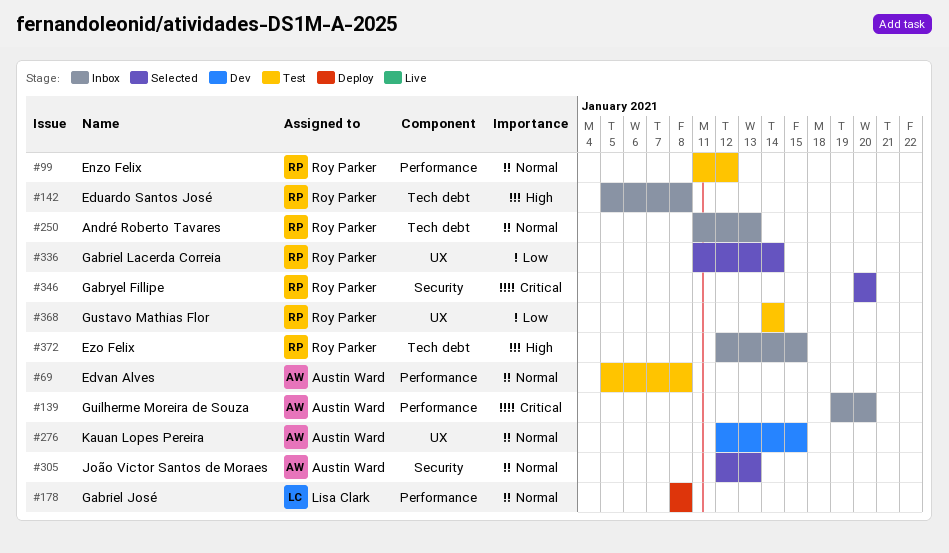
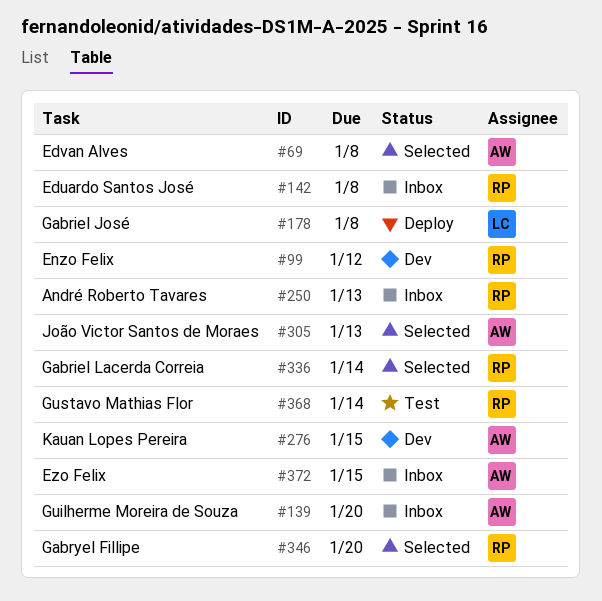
#69, status: Test -> Selected
#99, status: Test -> Dev
#372, owner: Roy Parker -> Austin Ward

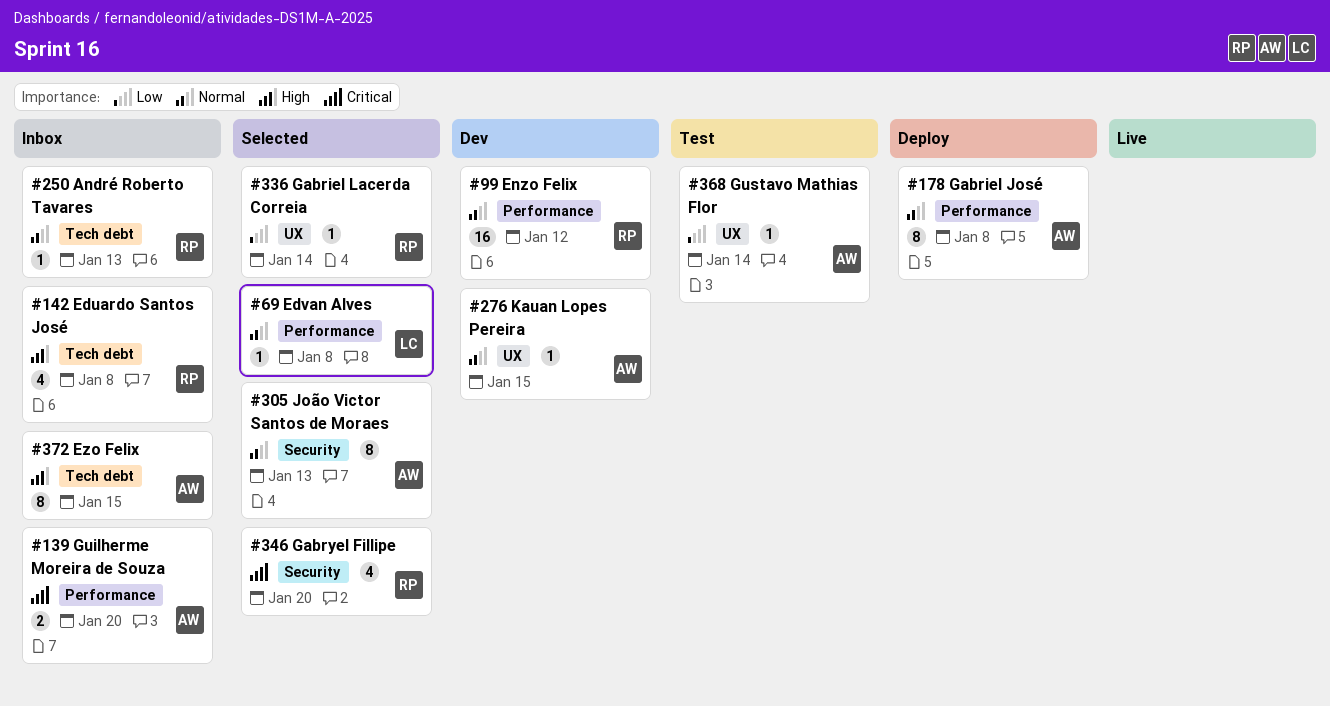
#69, owner: AW -> LC
#178, owner: LC -> AW
#368, owner: RP -> AW

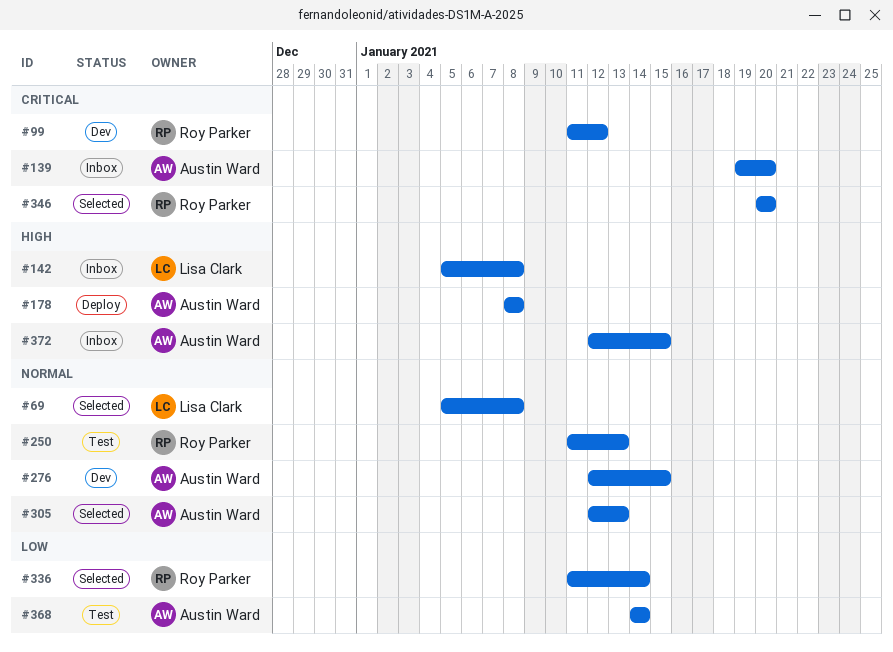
#99, priority: Normal -> Critical
#142, owner: Roy Parker -> Lisa Clark
#178, priority: Normal -> High
#250, status: Inbox -> Test

